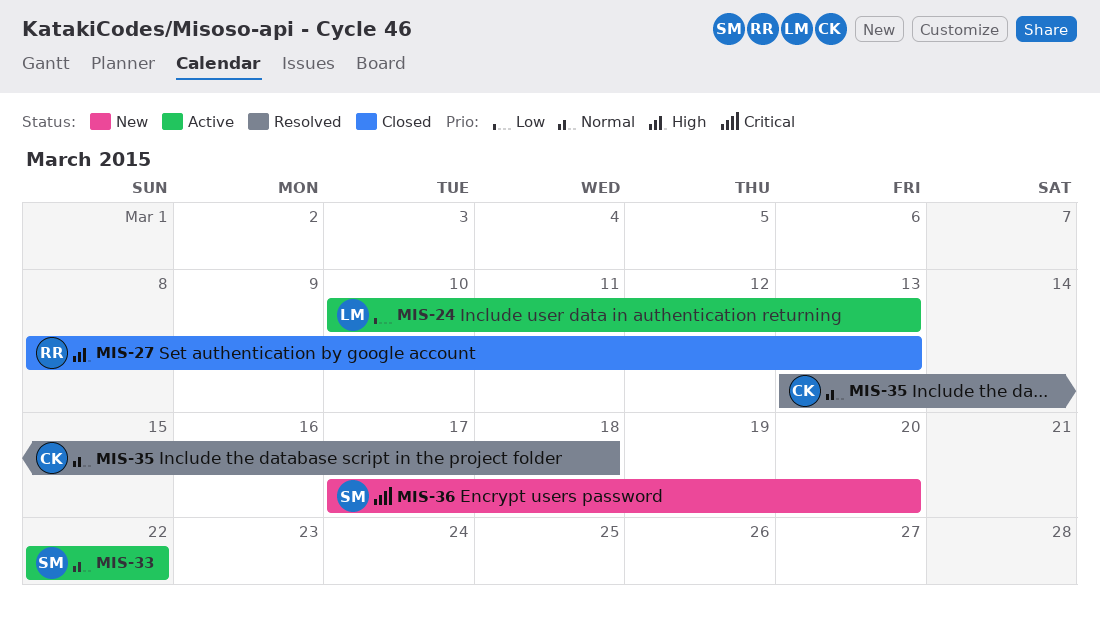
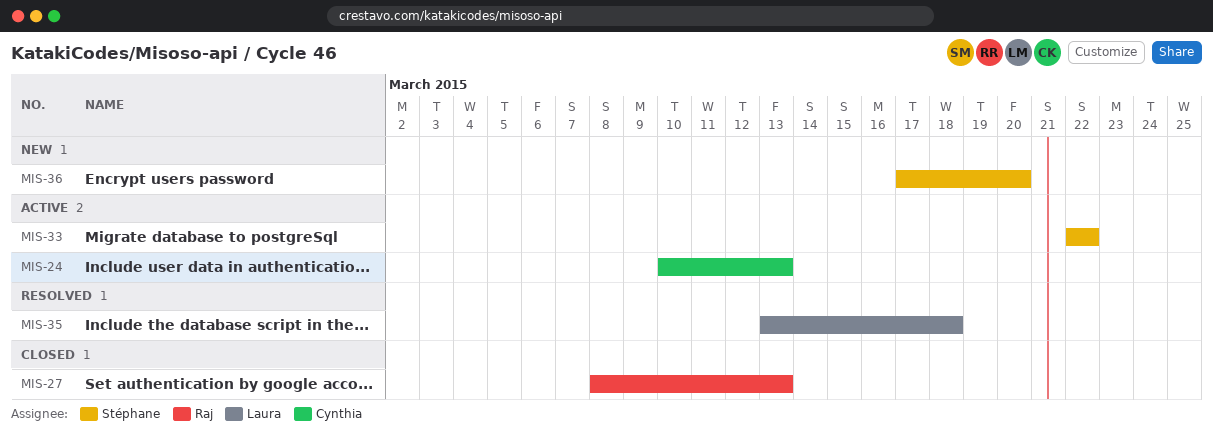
MIS-24, owner: Laura -> Cynthia
MIS-35, owner: Cynthia -> Laura

